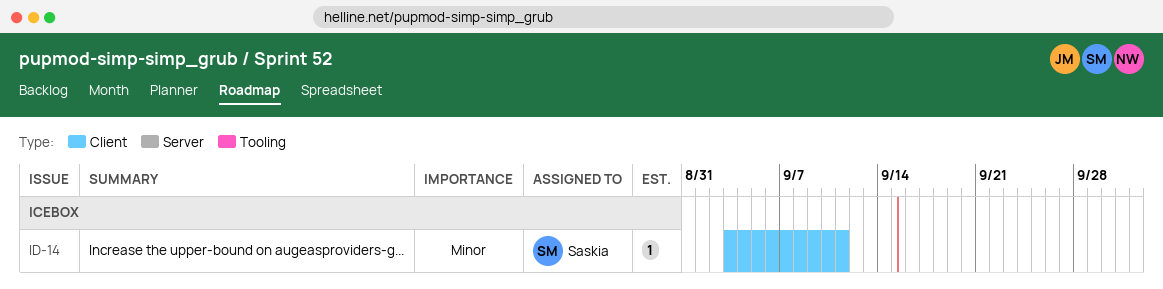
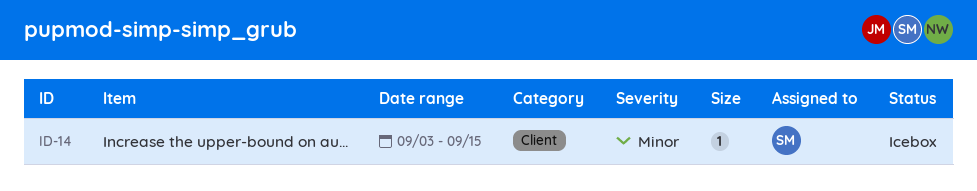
ID-14, due: Sep 11 -> Sep 15

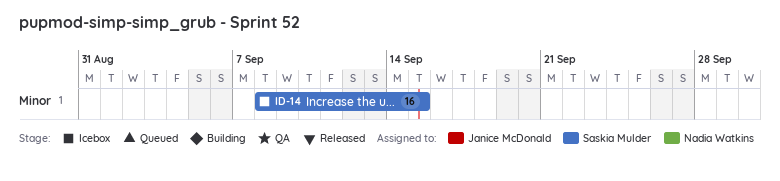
ID-14, estimate: 1 -> 16
ID-14, start: Sep 3 -> Sep 8

